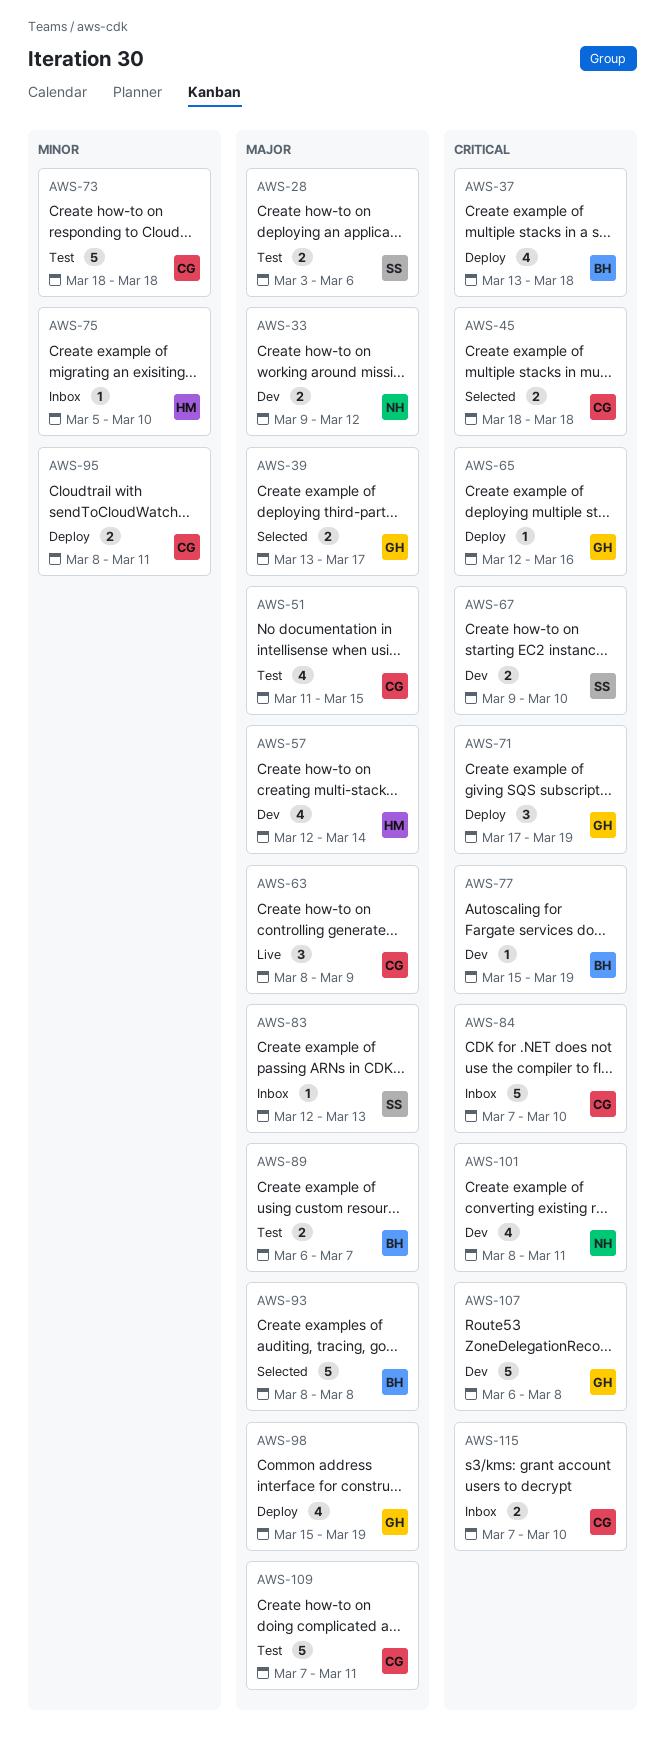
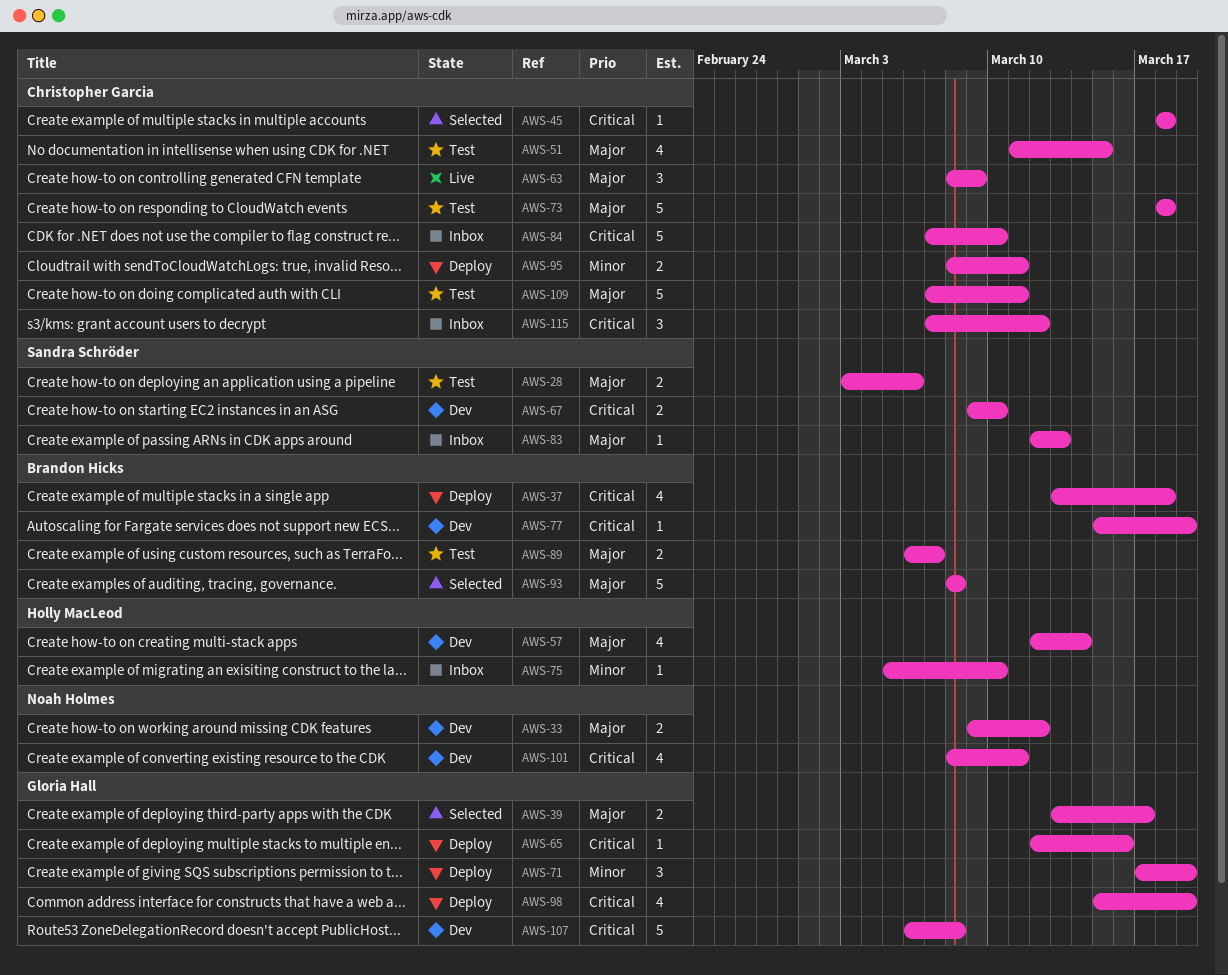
AWS-45, estimate: 2 -> 1
AWS-71, priority: Critical -> Minor
AWS-73, priority: Minor -> Major
AWS-98, priority: Major -> Critical
AWS-115, estimate: 2 -> 3
AWS-115, due: Mar 10 -> Mar 12

